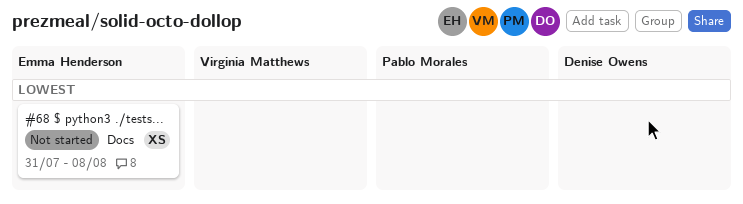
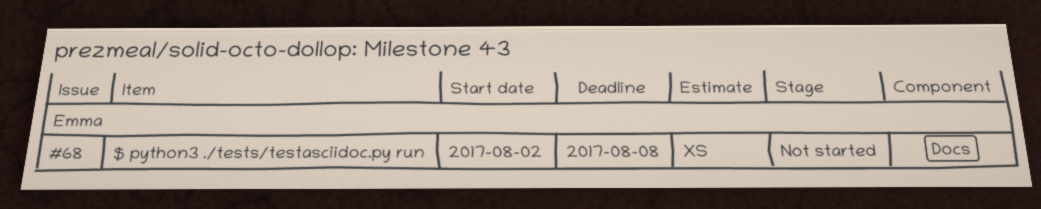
#68, start: Jul 31 -> Aug 2

